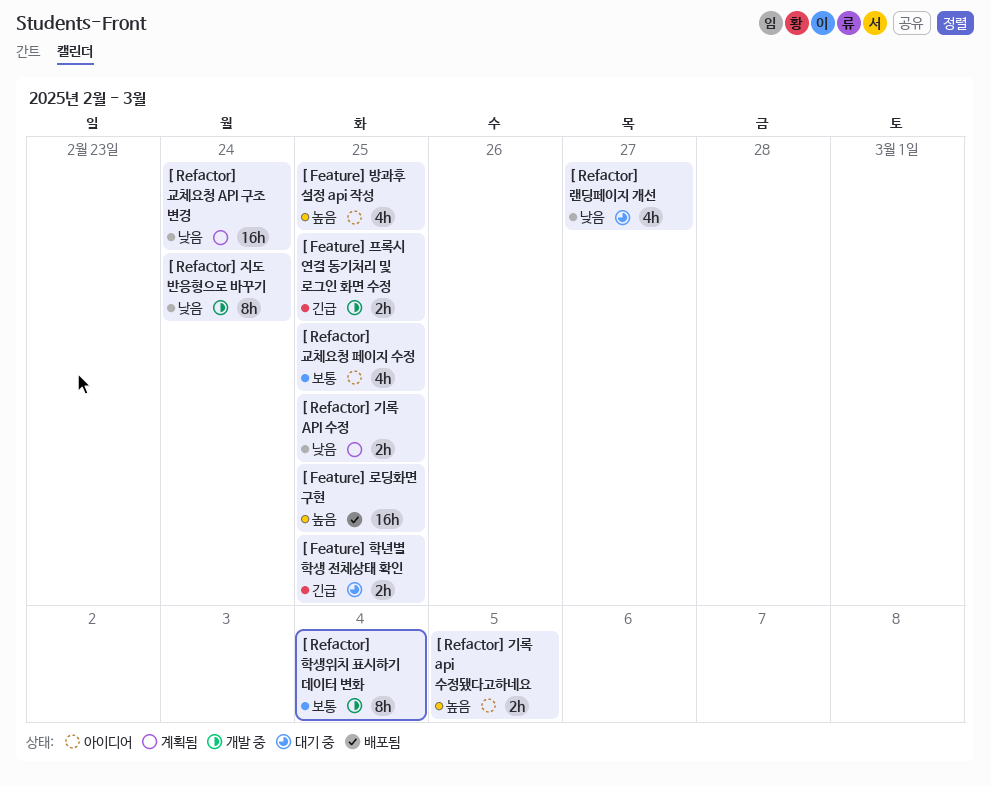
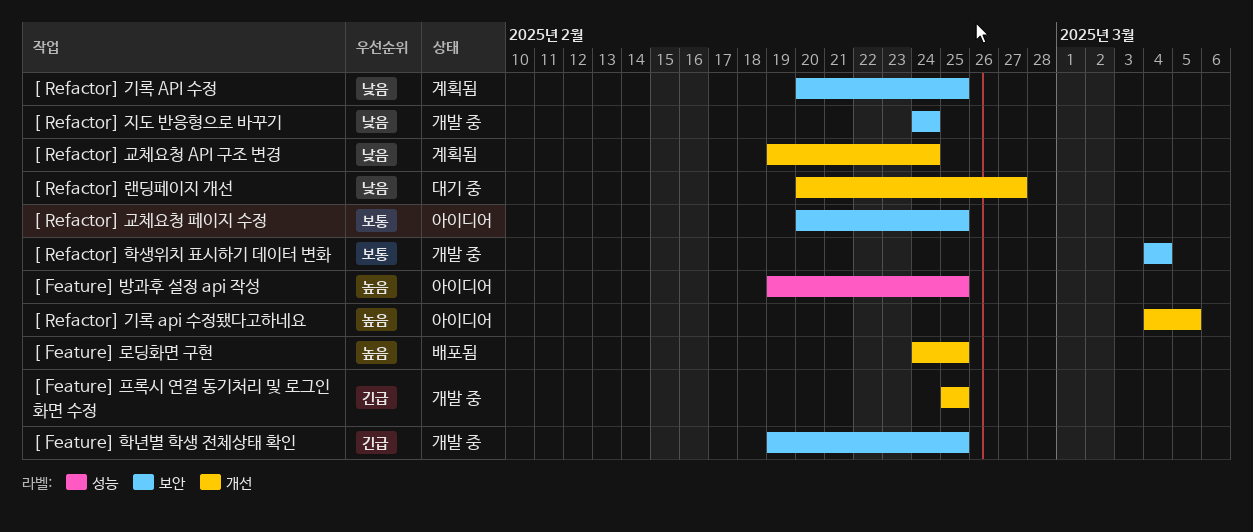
[ Feature] 학년별 학생 전체상태 확인, status: 대기 중 -> 개발 중

